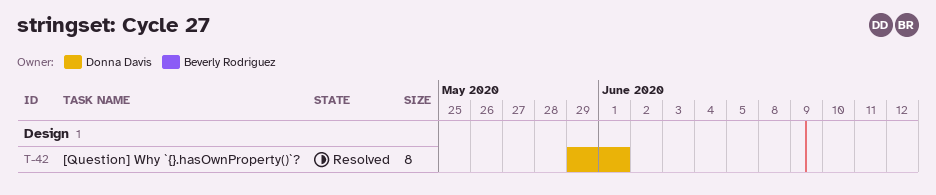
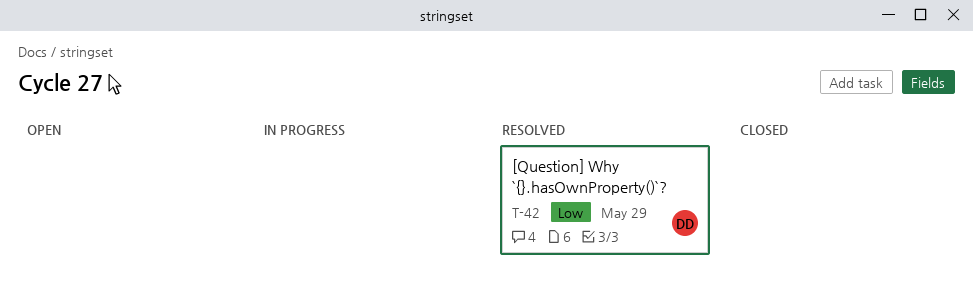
T-42, due: Jun 1 -> May 29

